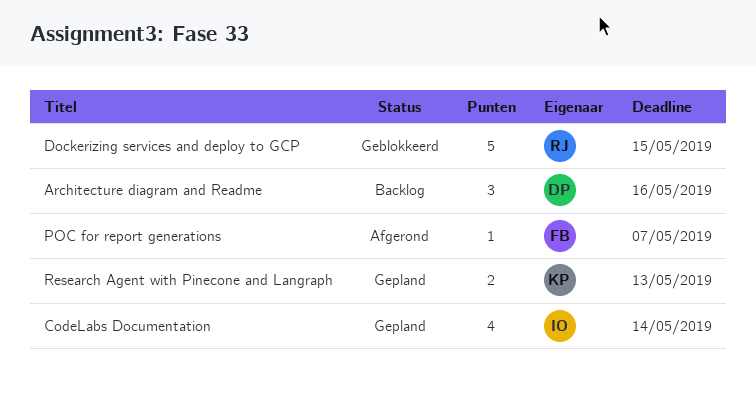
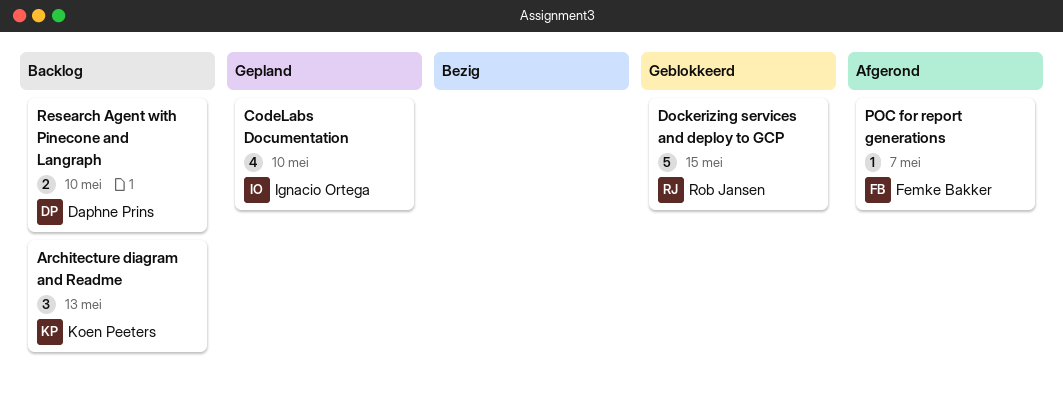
Architecture diagram and Readme, owner: Daphne Prins -> Koen Peeters
Architecture diagram and Readme, due: May 16 -> May 13
CodeLabs Documentation, due: May 14 -> May 10
Research Agent with Pinecone and Langraph, status: Gepland -> Backlog
Research Agent with Pinecone and Langraph, owner: Koen Peeters -> Daphne Prins
Research Agent with Pinecone and Langraph, due: May 13 -> May 10

